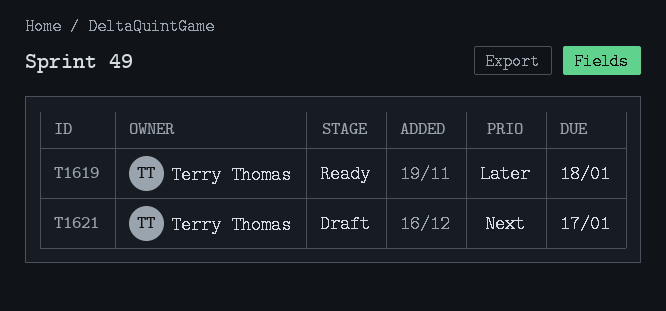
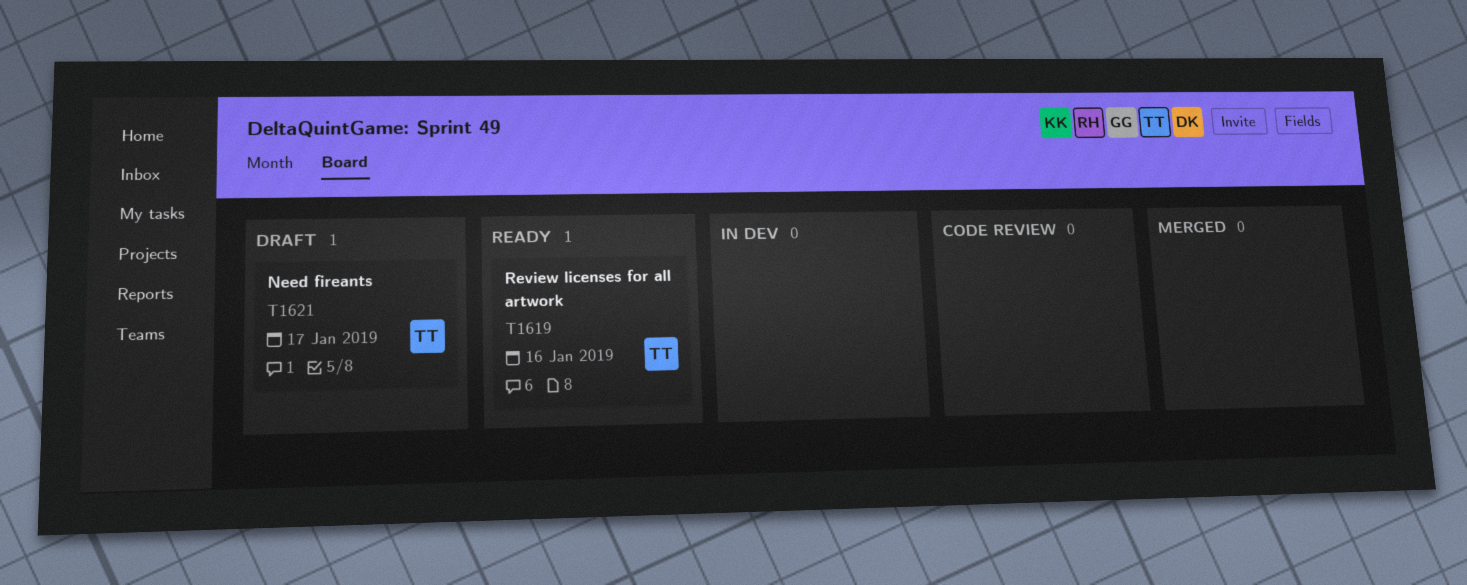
T1619, due: Jan 18 -> Jan 16

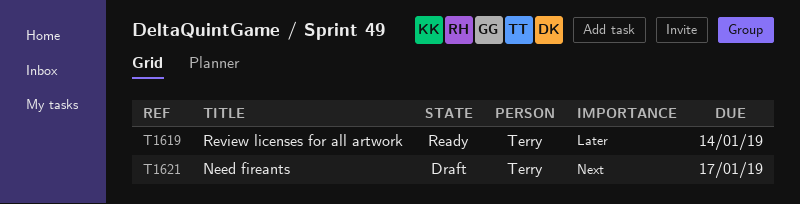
T1619, due: Jan 16 -> Jan 14

